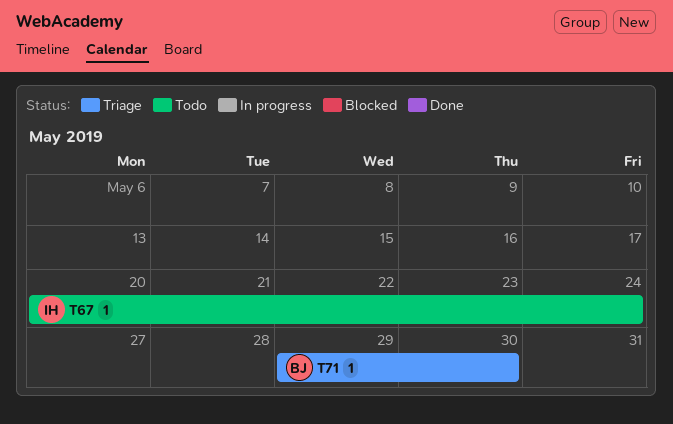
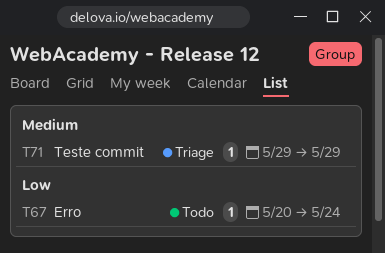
T71, due: May 30 -> May 29

